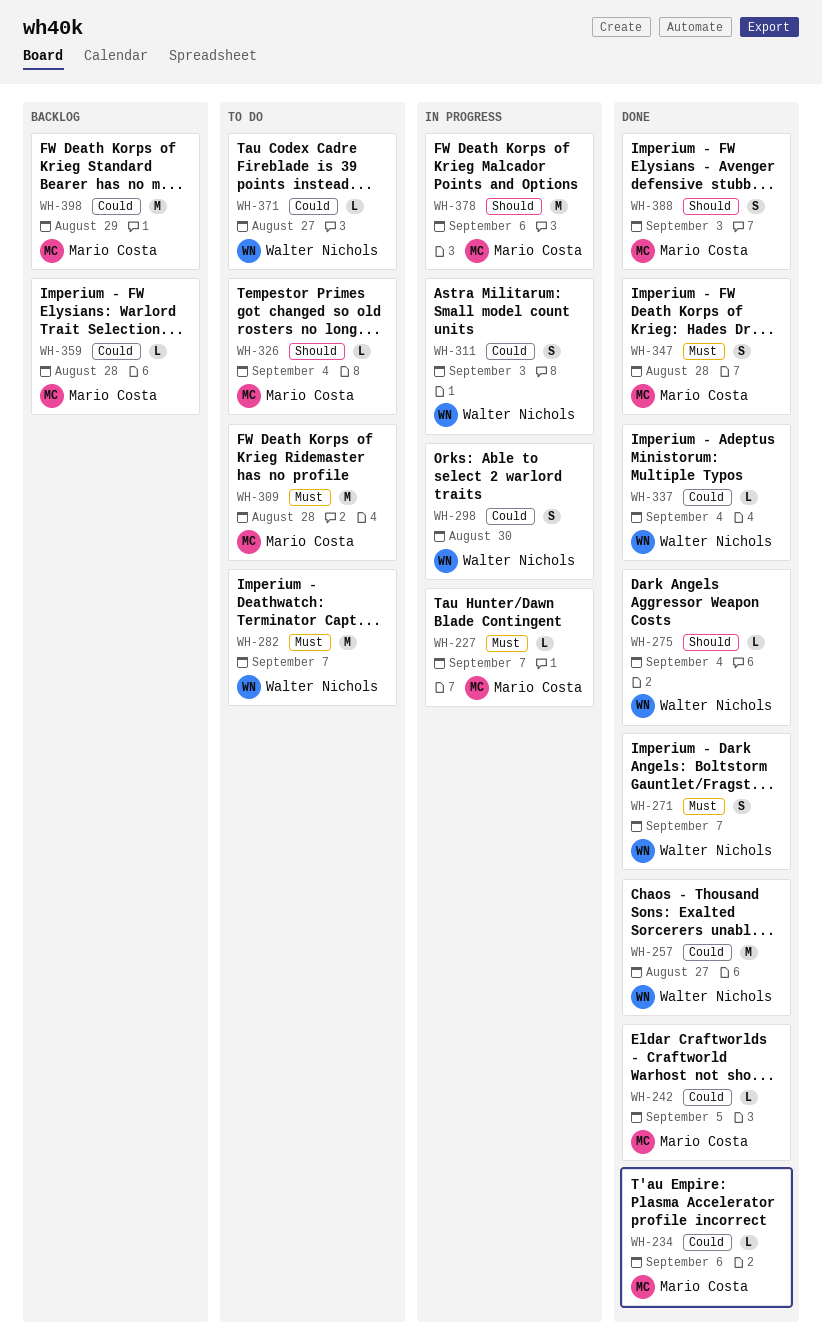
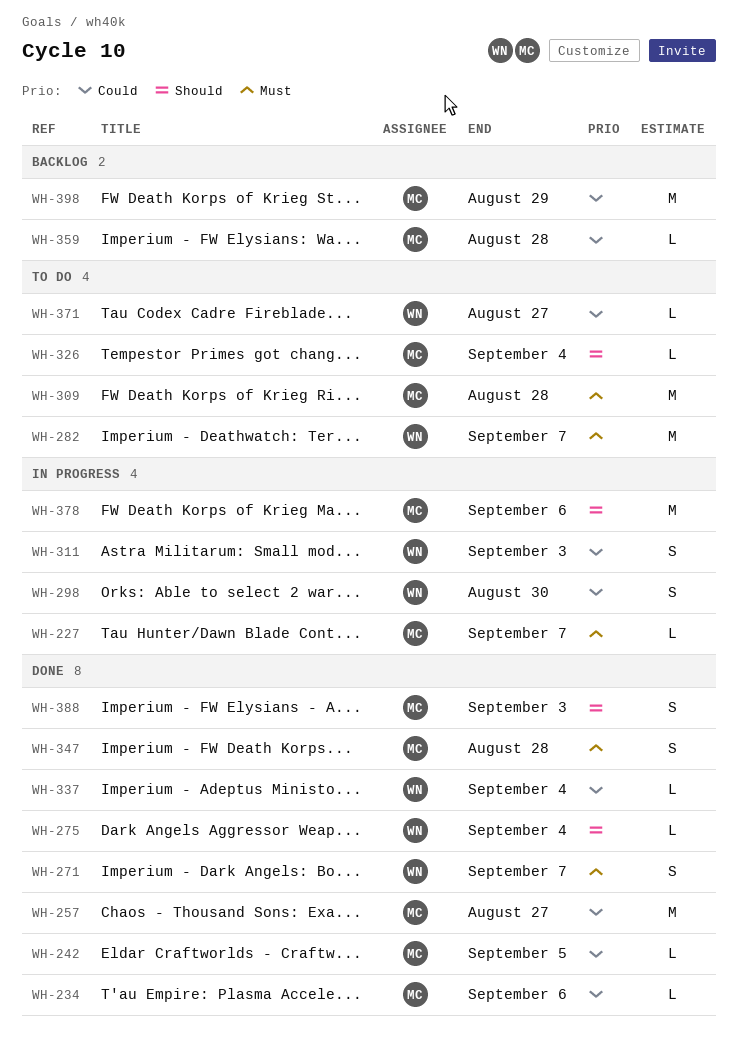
WH-257, owner: Walter Nichols -> Mario Costa

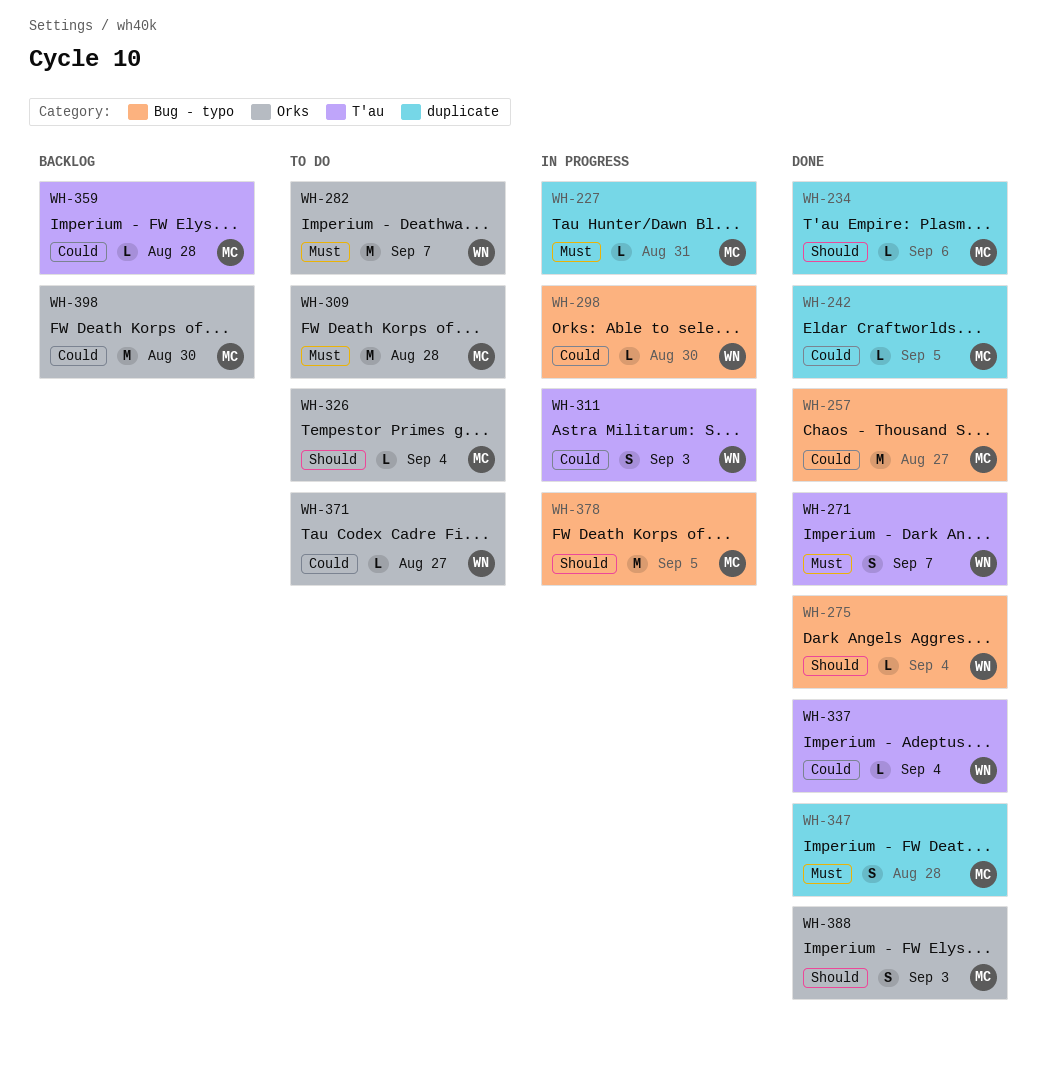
WH-227, due: Sep 7 -> Aug 31
WH-234, priority: Could -> Should
WH-298, estimate: S -> L
WH-378, due: Sep 6 -> Sep 5
WH-398, due: Aug 29 -> Aug 30

